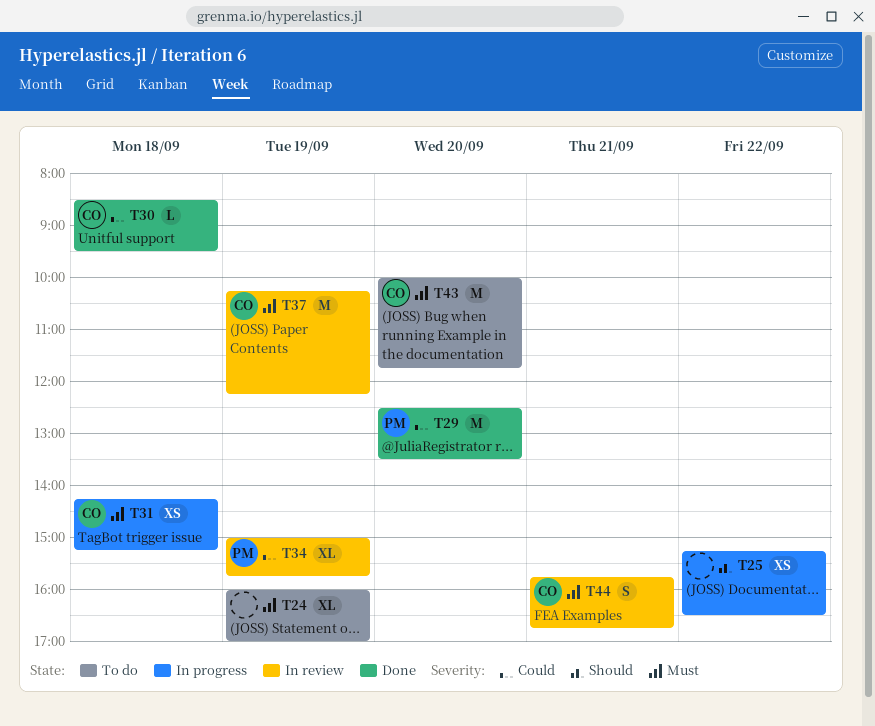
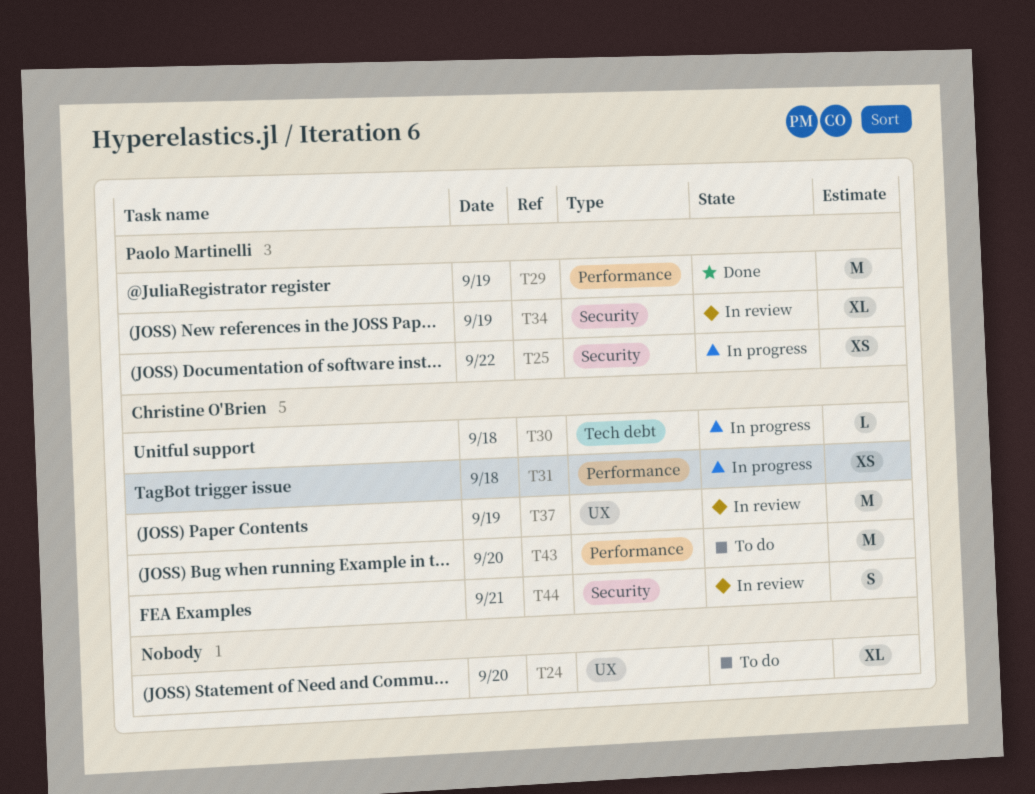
T24, day: Sep 19 -> Sep 20
T25, owner: none -> Paolo Martinelli
T29, day: Sep 20 -> Sep 19
T30, status: Done -> In progress

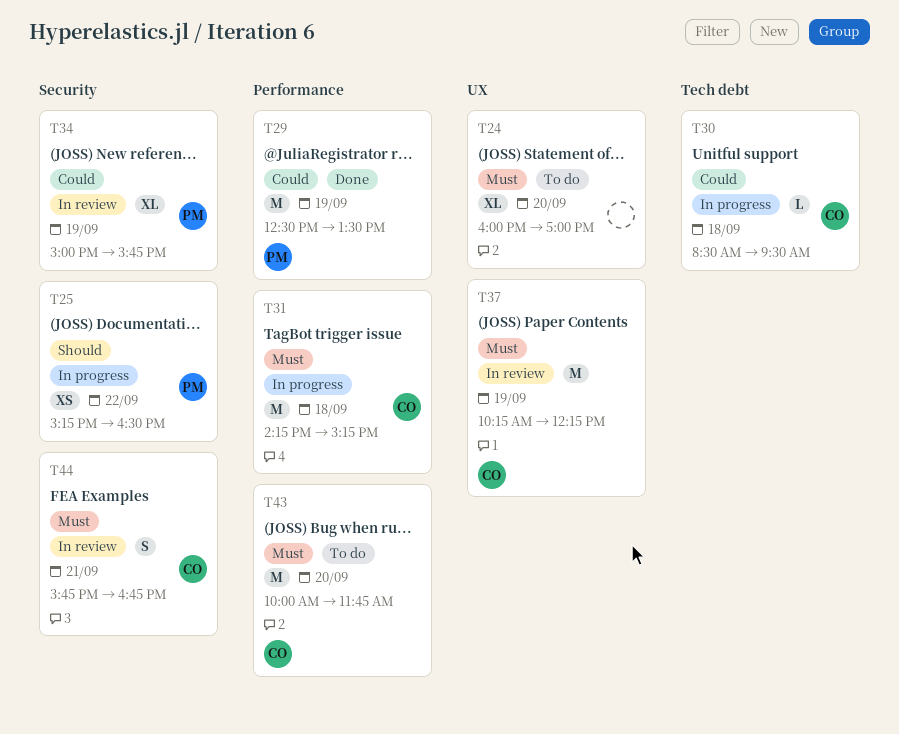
T31, estimate: XS -> M

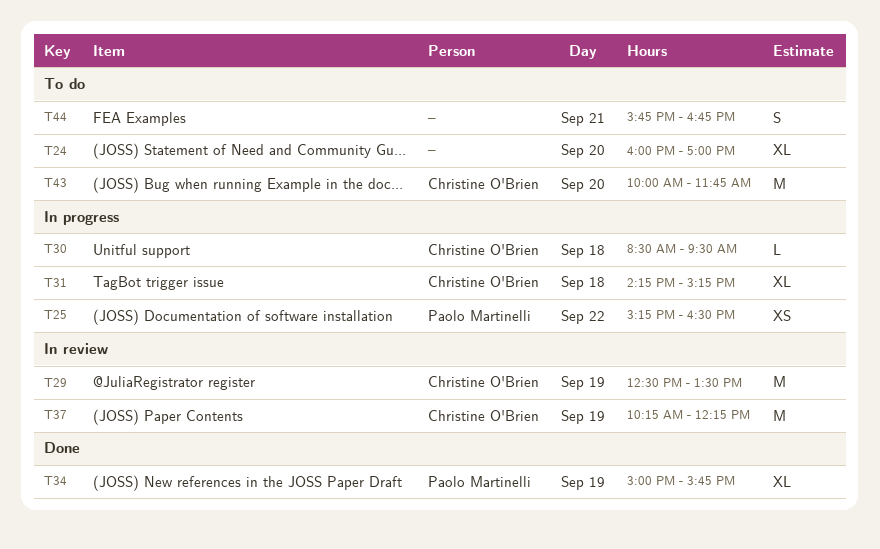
T29, status: Done -> In review
T29, owner: Paolo Martinelli -> Christine O'Brien
T31, estimate: M -> XL
T34, status: In review -> Done
T44, status: In review -> To do
T44, owner: Christine O'Brien -> none

